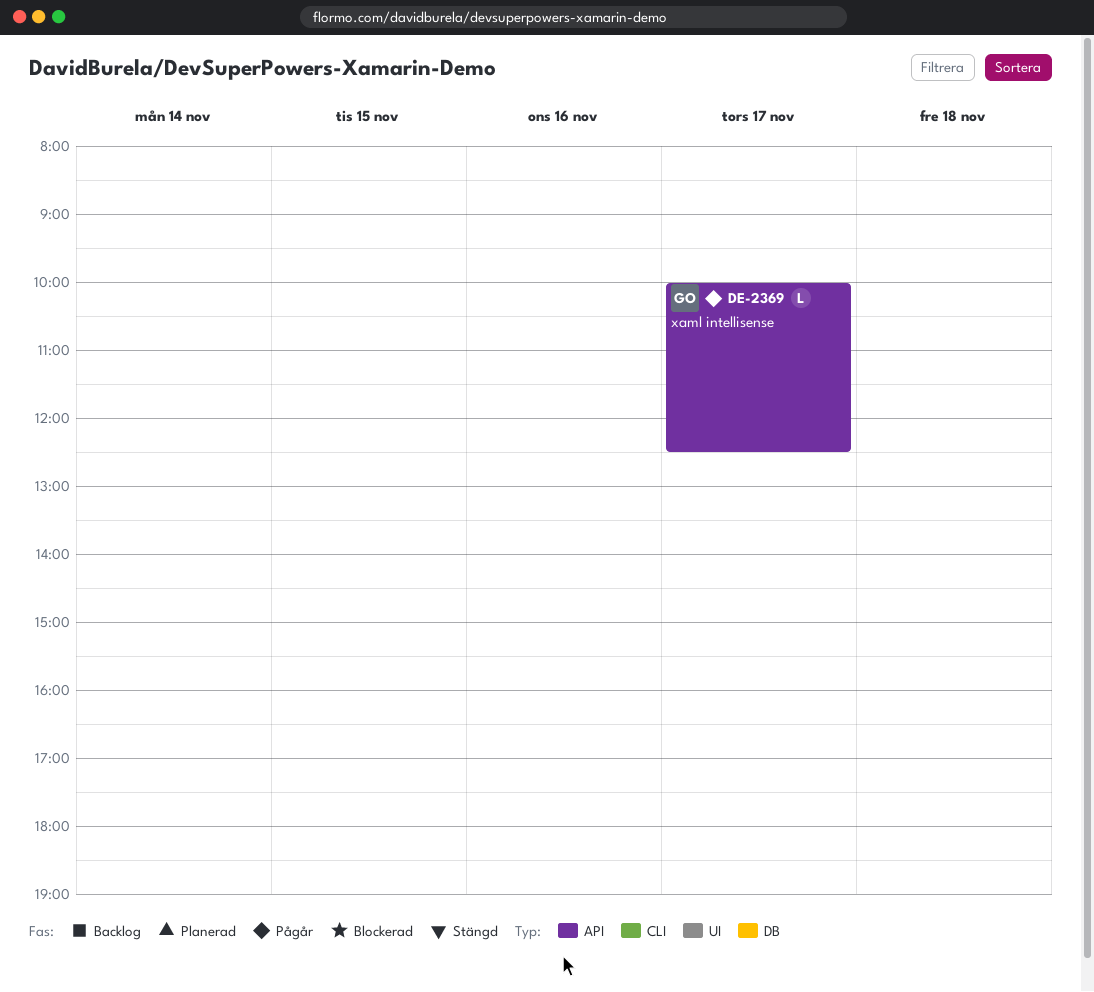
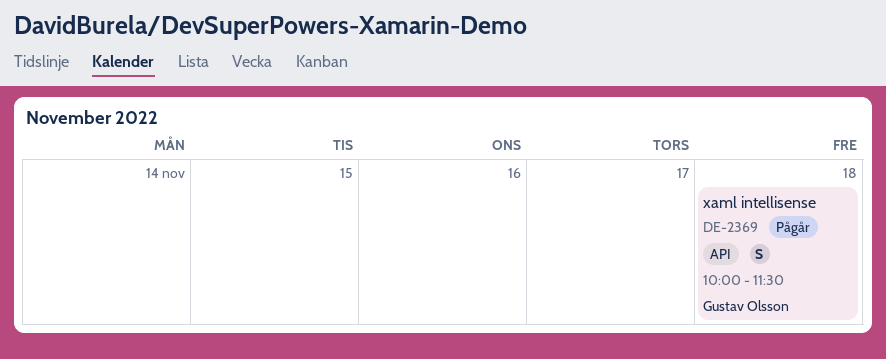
DE-2369, estimate: L -> S
DE-2369, day: Nov 17 -> Nov 18
DE-2369, ends: 12:30 -> 11:30

